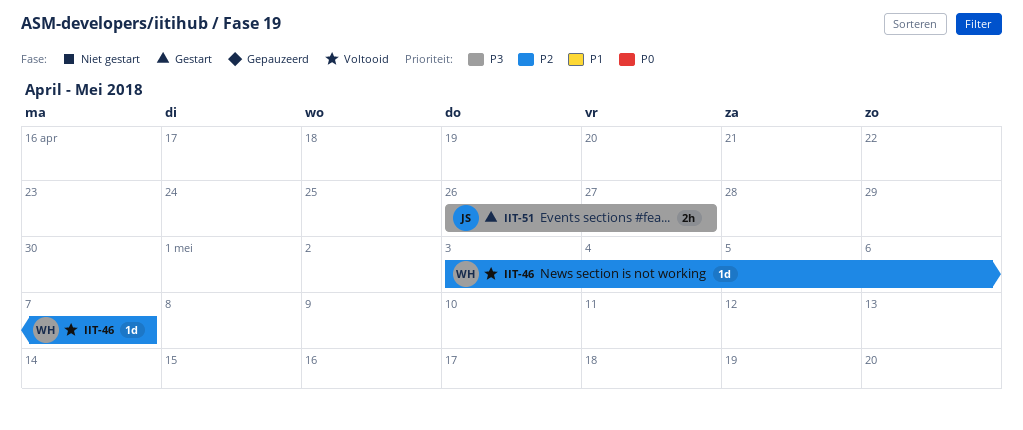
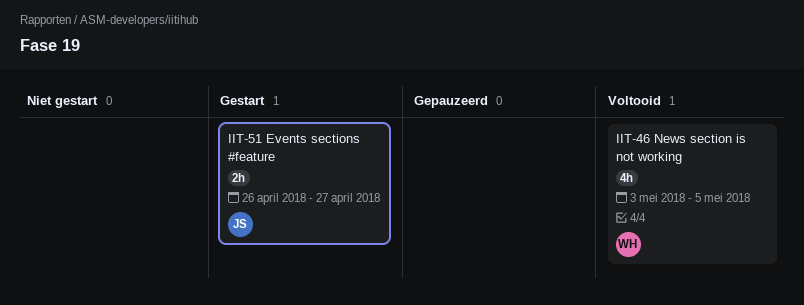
IIT-46, estimate: 1d -> 4h
IIT-46, due: May 7 -> May 5

